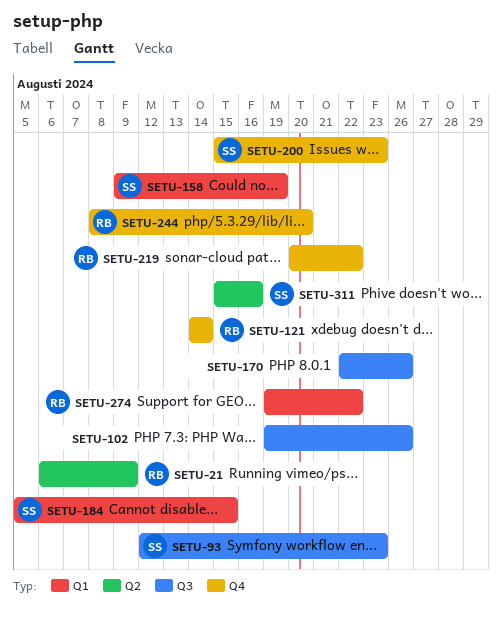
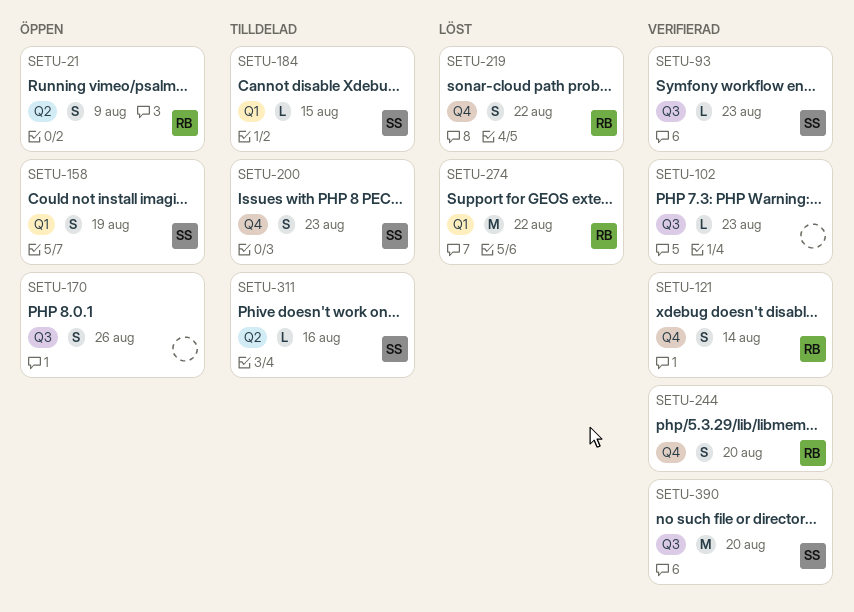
SETU-102, due: Aug 26 -> Aug 23
SETU-390: none -> present

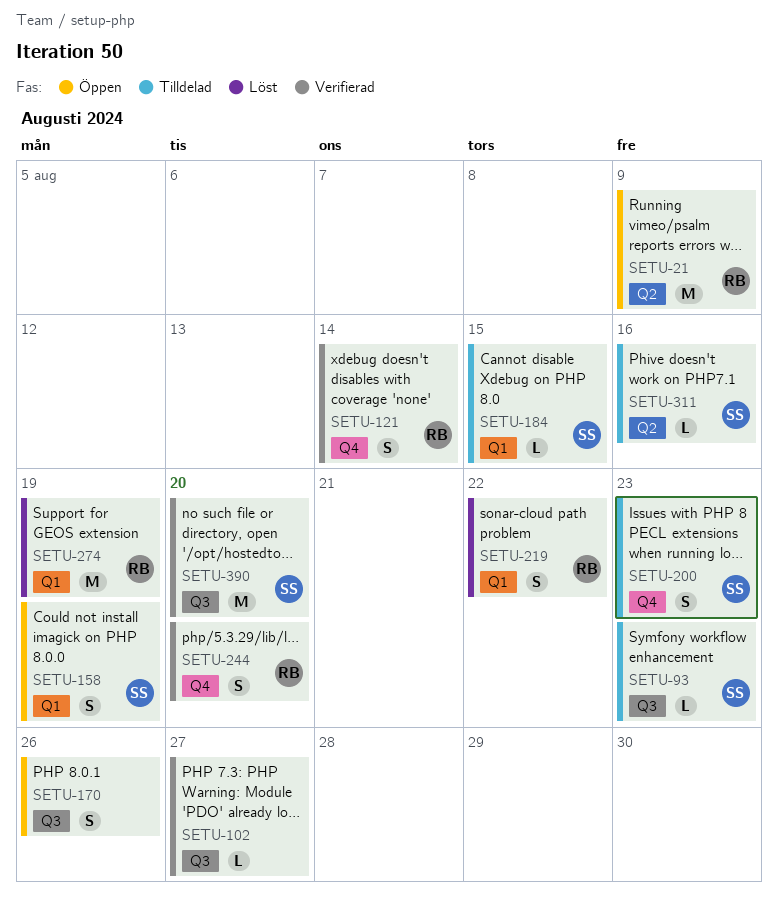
SETU-21, estimate: S -> M
SETU-93, status: Verifierad -> Tilldelad
SETU-102, due: Aug 23 -> Aug 27
SETU-219, label: Q4 -> Q1
SETU-274, due: Aug 22 -> Aug 19

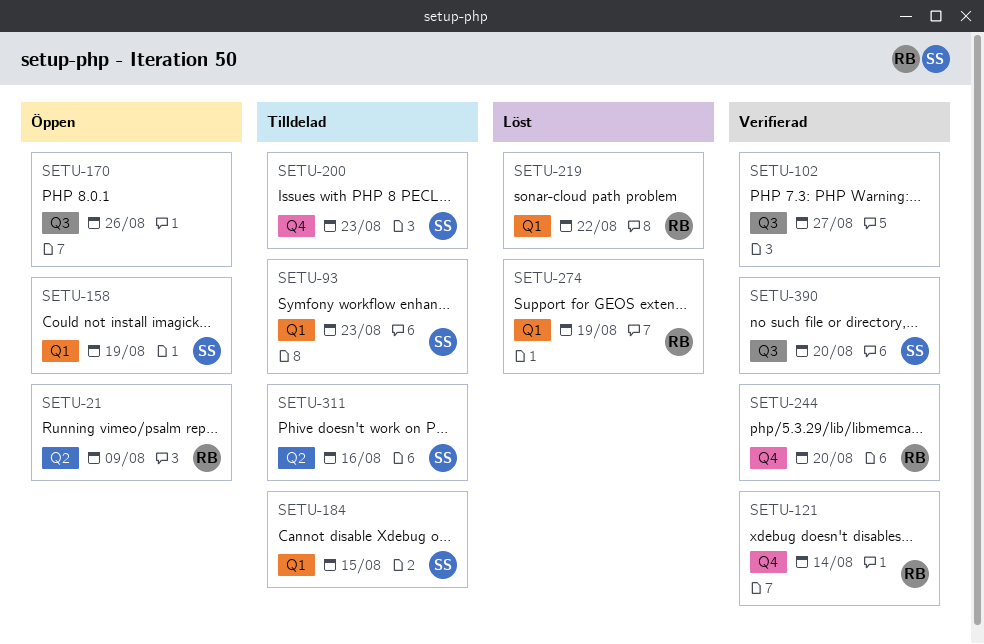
SETU-93, label: Q3 -> Q1

